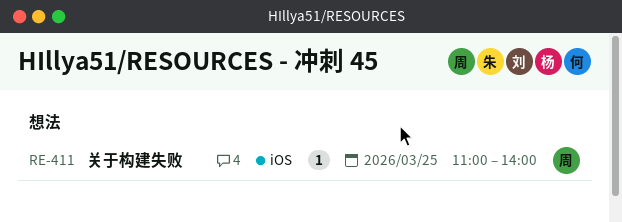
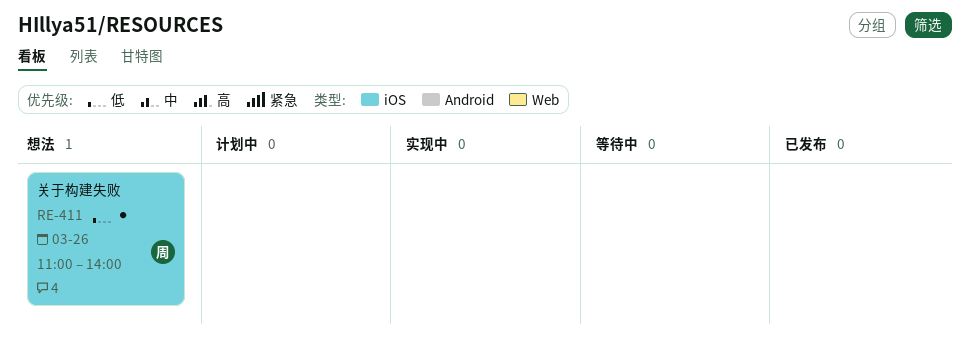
RE-411, day: Mar 25 -> Mar 26

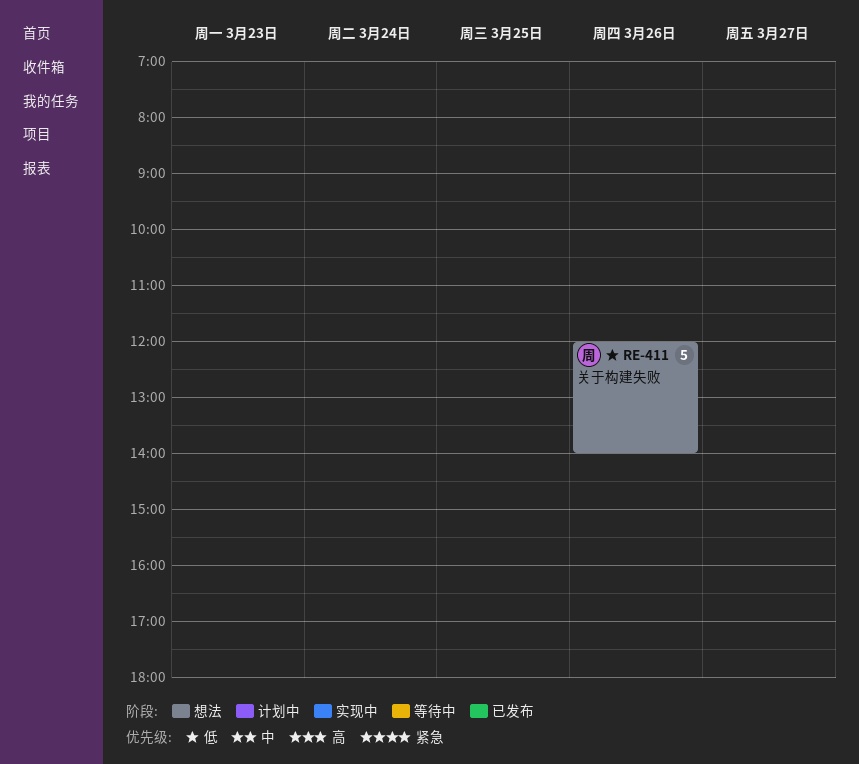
RE-411, estimate: 1 -> 5
RE-411, begins: 11:00 -> 12:00

